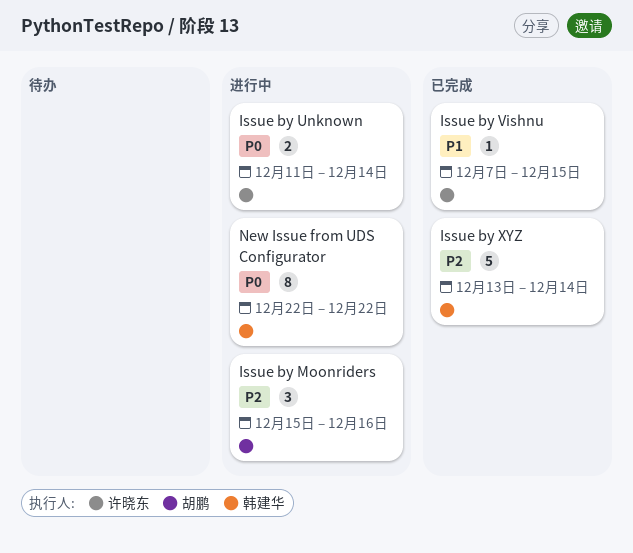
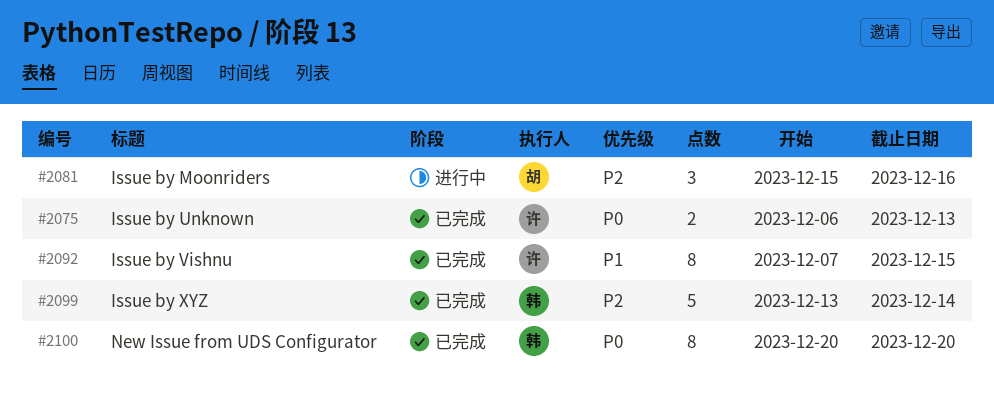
Issue by Unknown, status: 进行中 -> 已完成
Issue by Unknown, start: Dec 11 -> Dec 6
Issue by Unknown, due: Dec 14 -> Dec 13
Issue by Vishnu, estimate: 1 -> 8
New Issue from UDS Configurator, status: 进行中 -> 已完成
New Issue from UDS Configurator, start: Dec 22 -> Dec 20
New Issue from UDS Configurator, due: Dec 22 -> Dec 20

